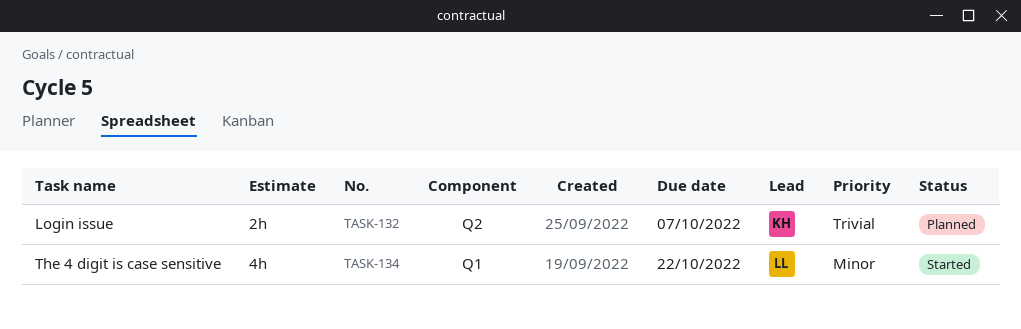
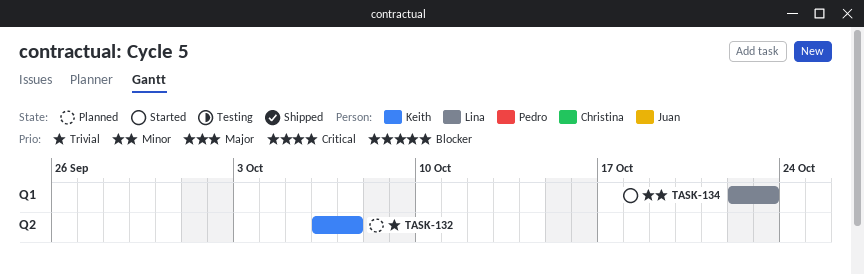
TASK-134, due: Oct 22 -> Oct 23

